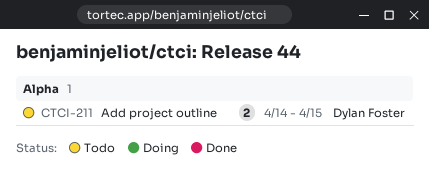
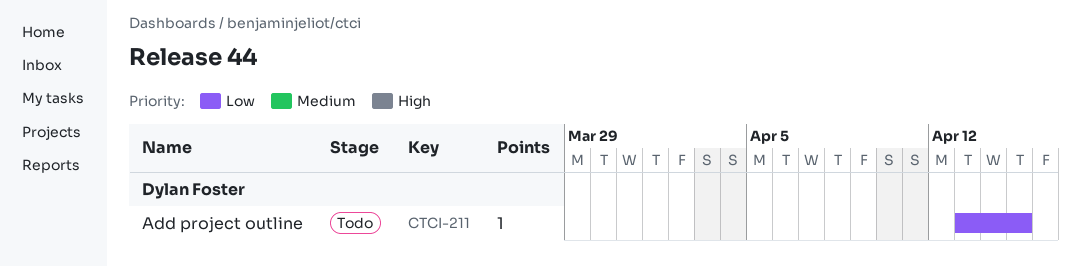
CTCI-211, estimate: 2 -> 1
CTCI-211, start: Apr 14 -> Apr 13

